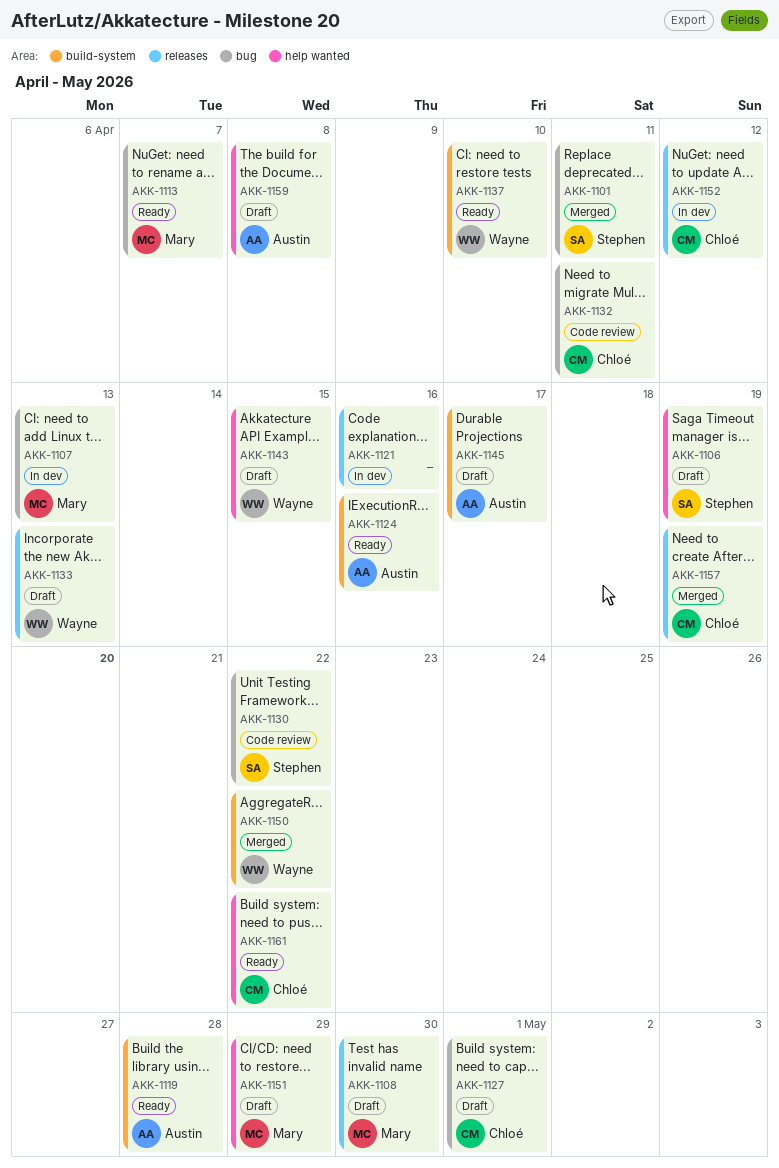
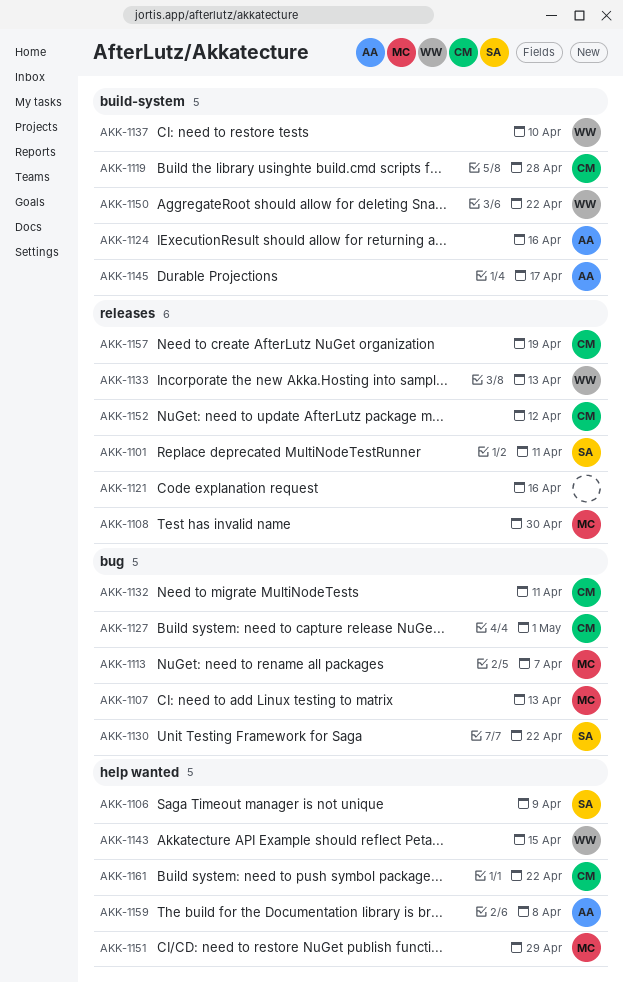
AKK-1101, label: bug -> releases
AKK-1106, due: Apr 19 -> Apr 9
AKK-1119, owner: Austin -> Chloé

